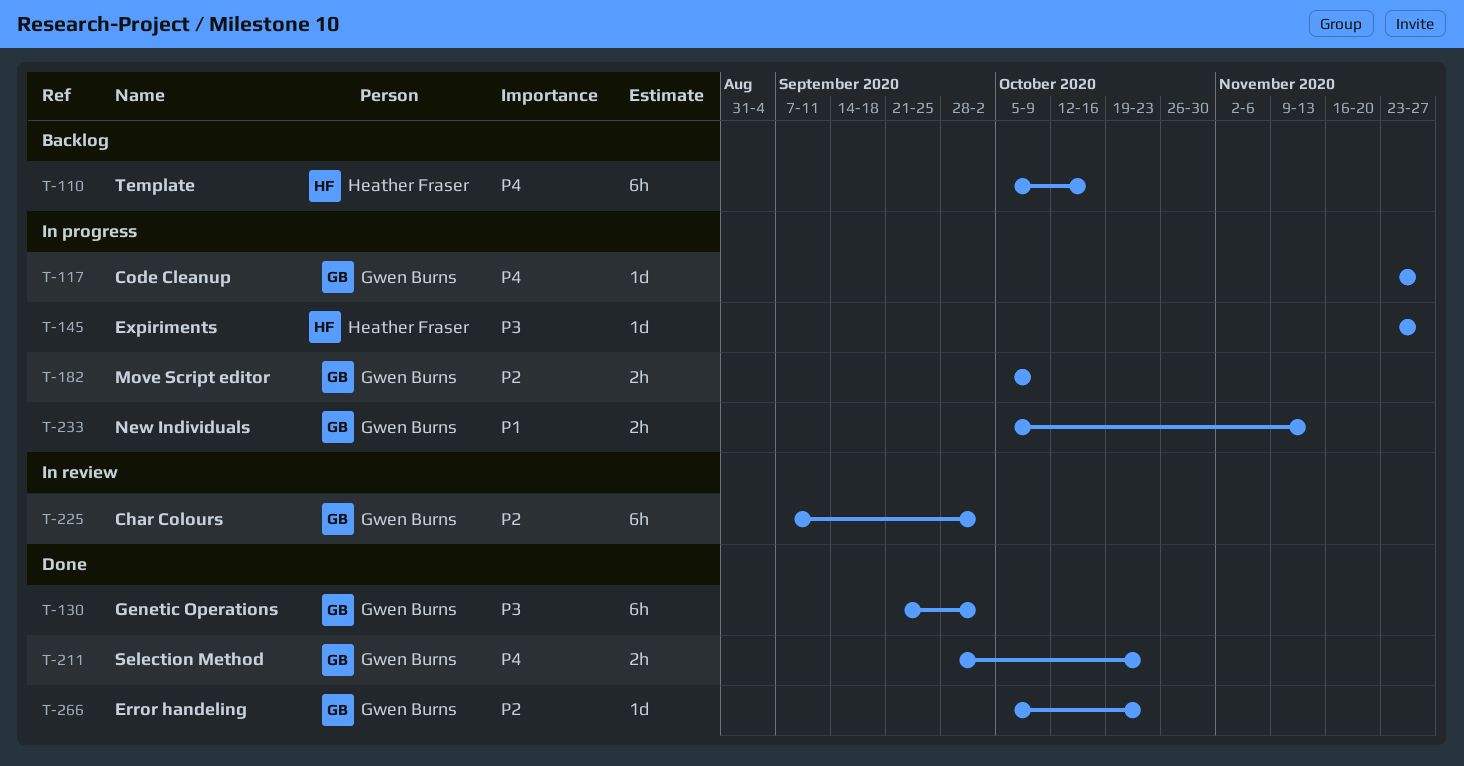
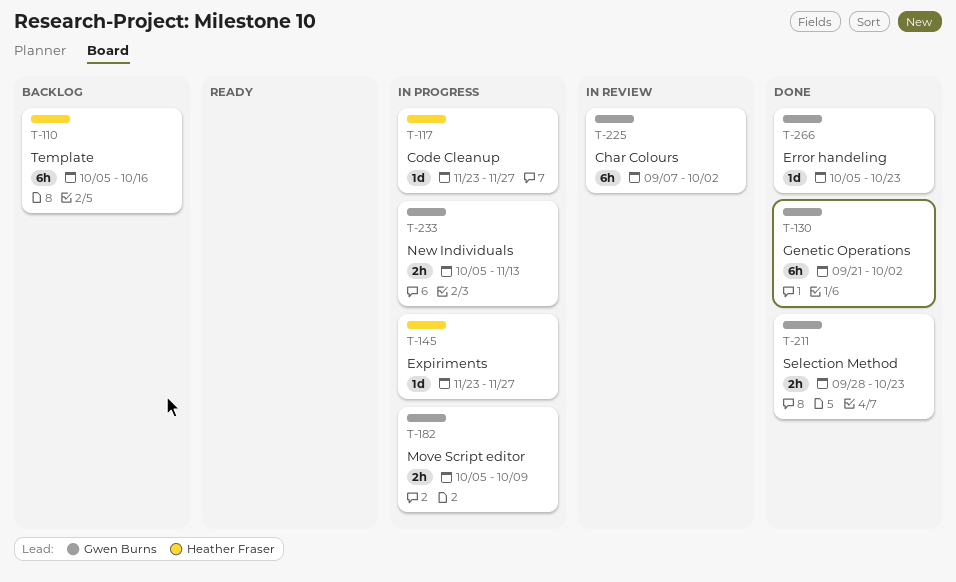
T-117, owner: Gwen Burns -> Heather Fraser

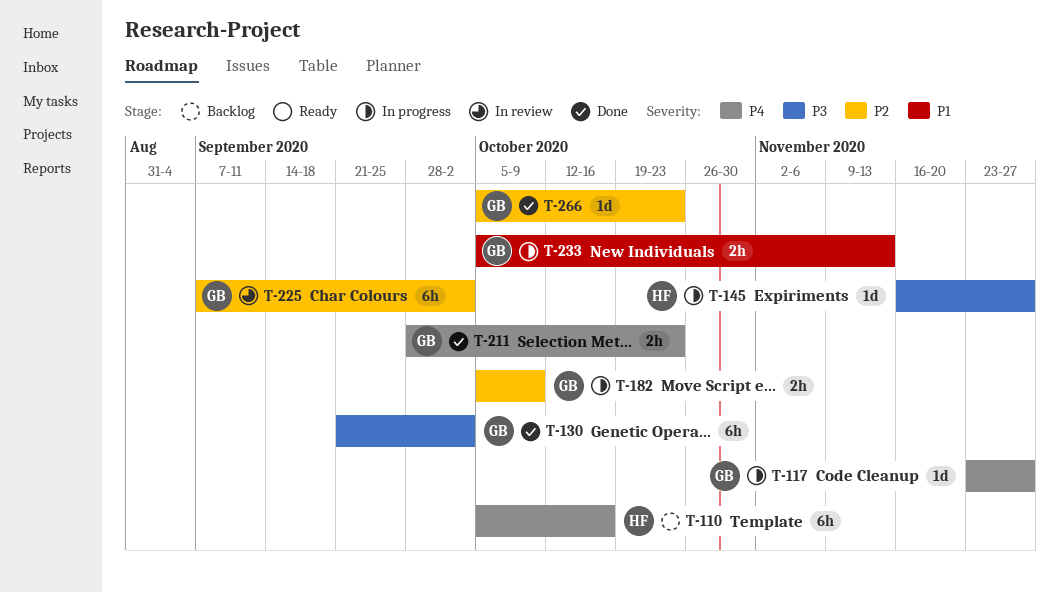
T-117, owner: Heather Fraser -> Gwen Burns
T-145, start: Nov 23 -> Nov 16

